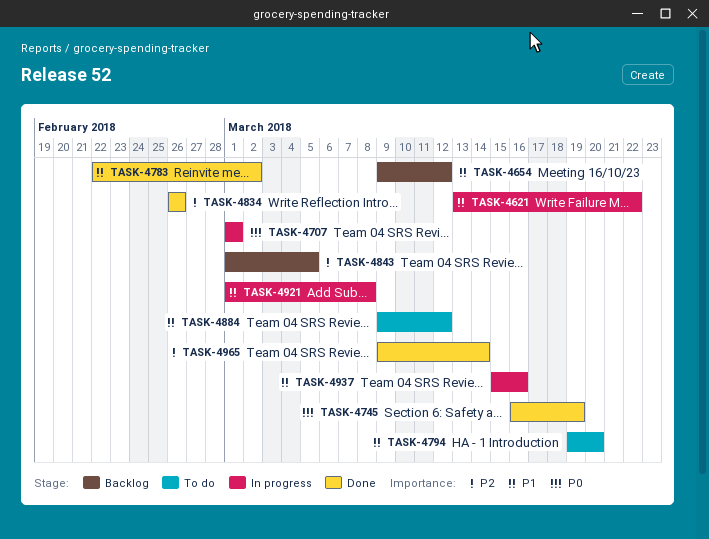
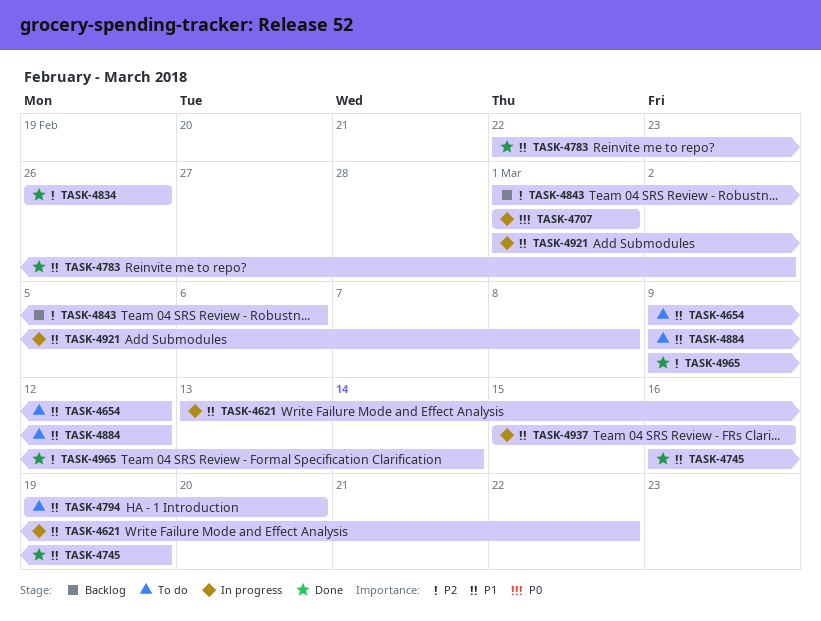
TASK-4654, status: Backlog -> To do
TASK-4745, priority: P0 -> P1
TASK-4843, due: Mar 5 -> Mar 6

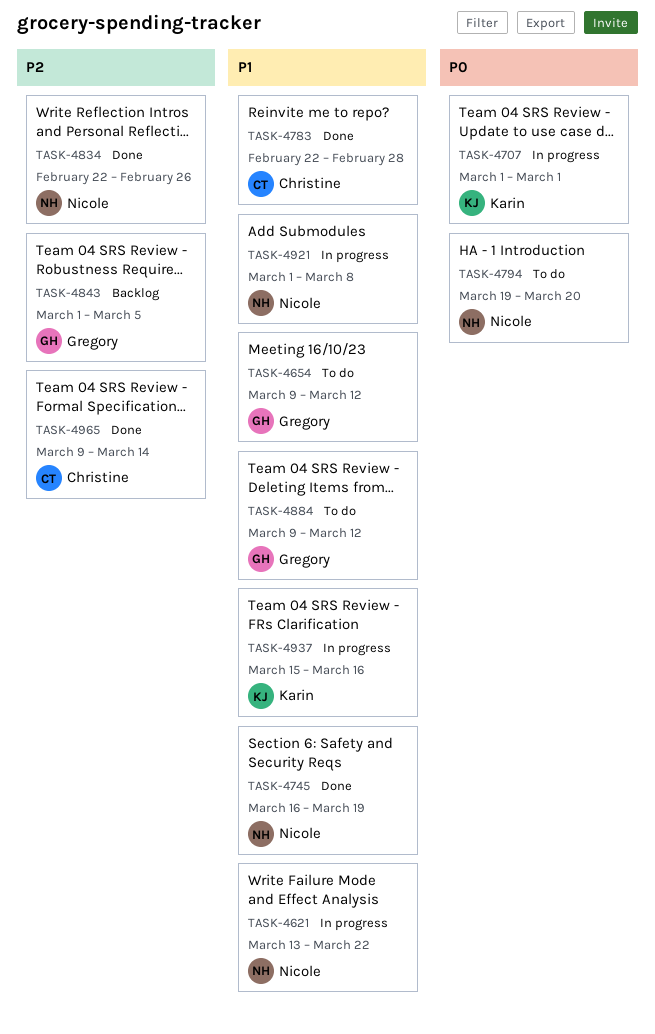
TASK-4783, due: Mar 2 -> Feb 28
TASK-4794, priority: P1 -> P0
TASK-4834, start: Feb 26 -> Feb 22
TASK-4843, due: Mar 6 -> Mar 5

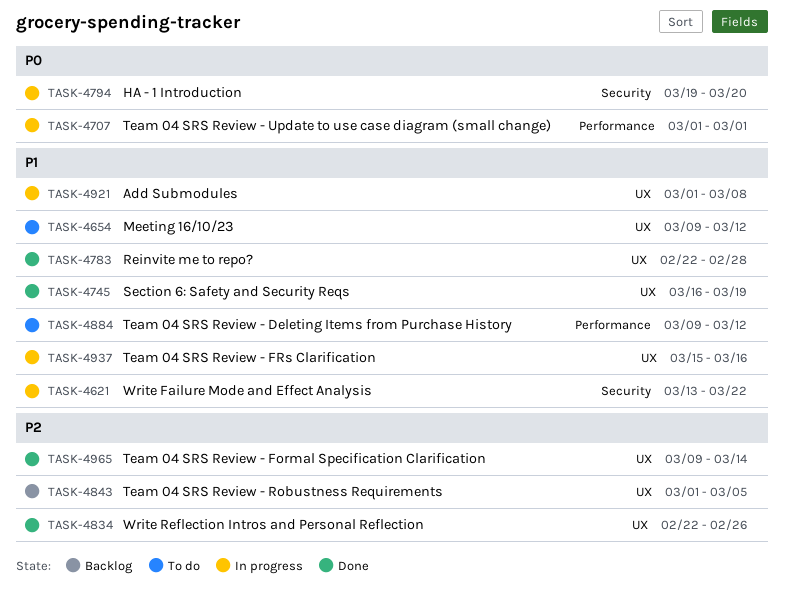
TASK-4794, status: To do -> In progress

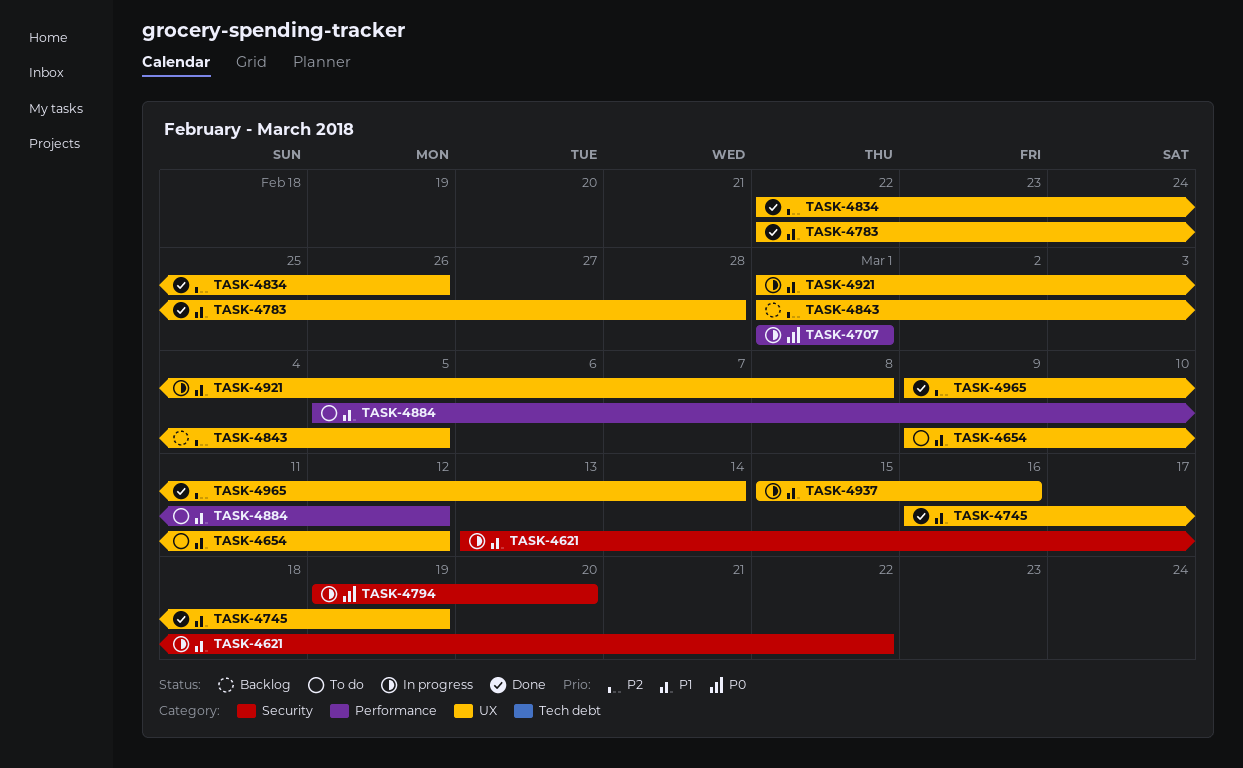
TASK-4884, start: Mar 9 -> Mar 5

